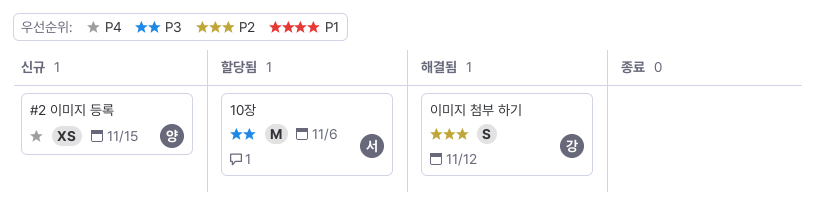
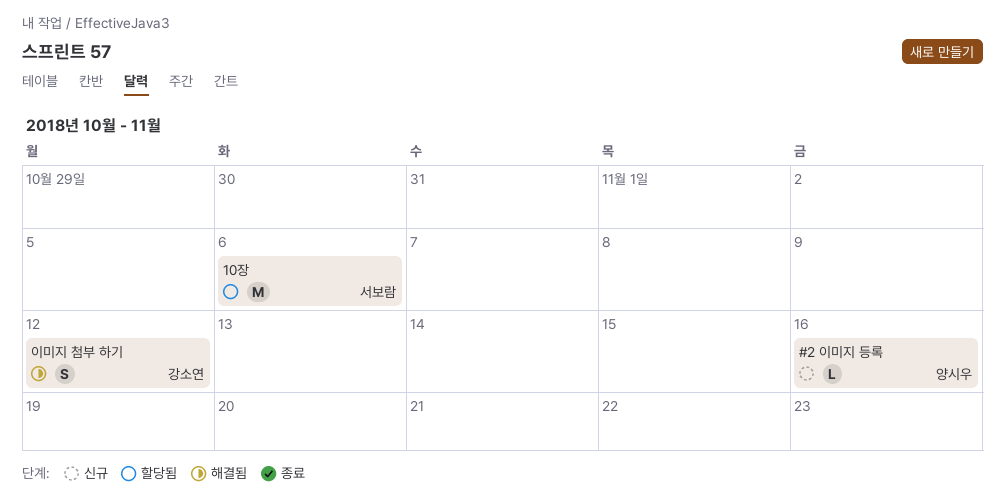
#2 이미지 등록, estimate: XS -> L
#2 이미지 등록, due: Nov 15 -> Nov 16

